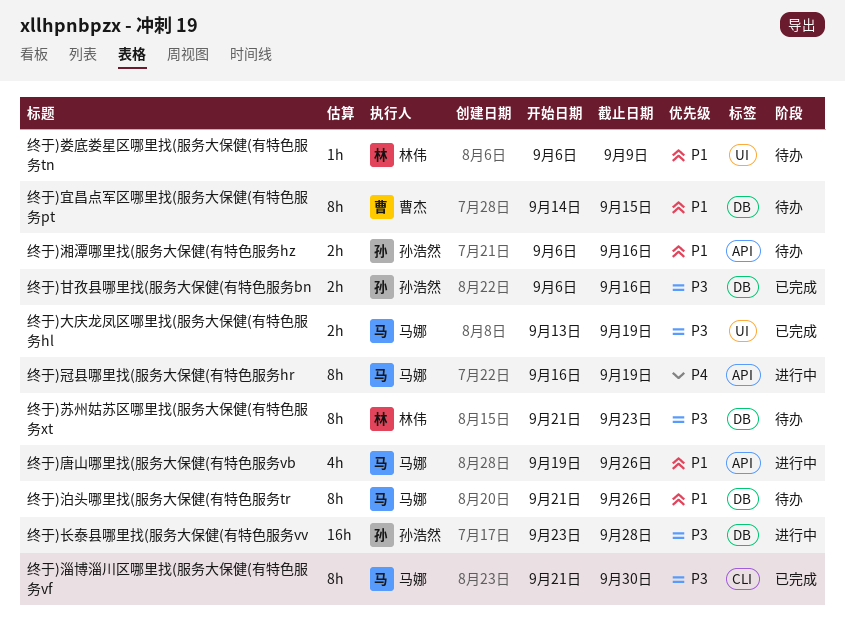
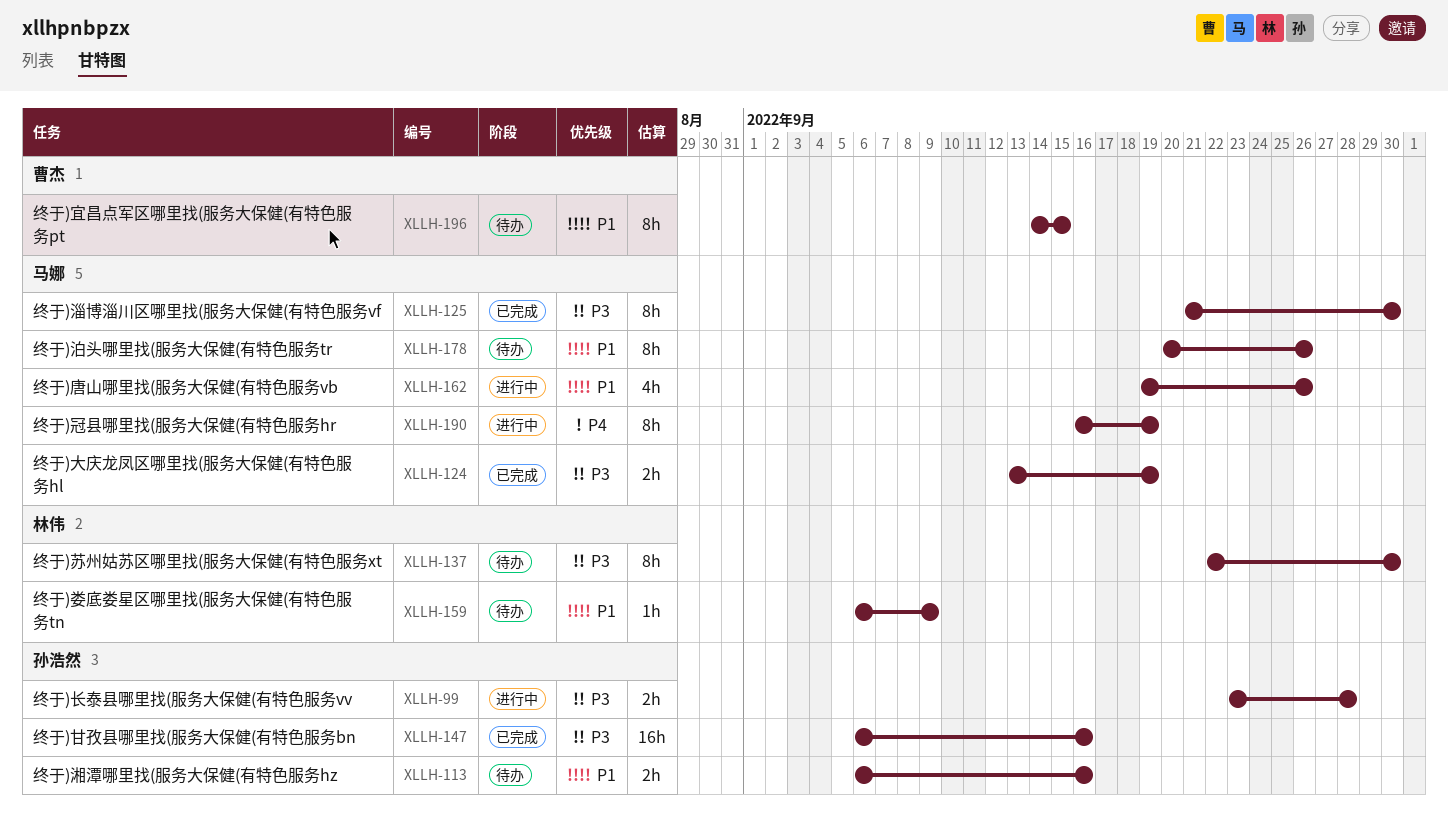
终于)泊头哪里找(服务大保健(有特色服务tr, start: Sep 21 -> Sep 20
终于)甘孜县哪里找(服务大保健(有特色服务bn, estimate: 2h -> 16h
终于)苏州姑苏区哪里找(服务大保健(有特色服务xt, start: Sep 21 -> Sep 22
终于)苏州姑苏区哪里找(服务大保健(有特色服务xt, due: Sep 23 -> Sep 30
终于)长泰县哪里找(服务大保健(有特色服务vv, estimate: 16h -> 2h

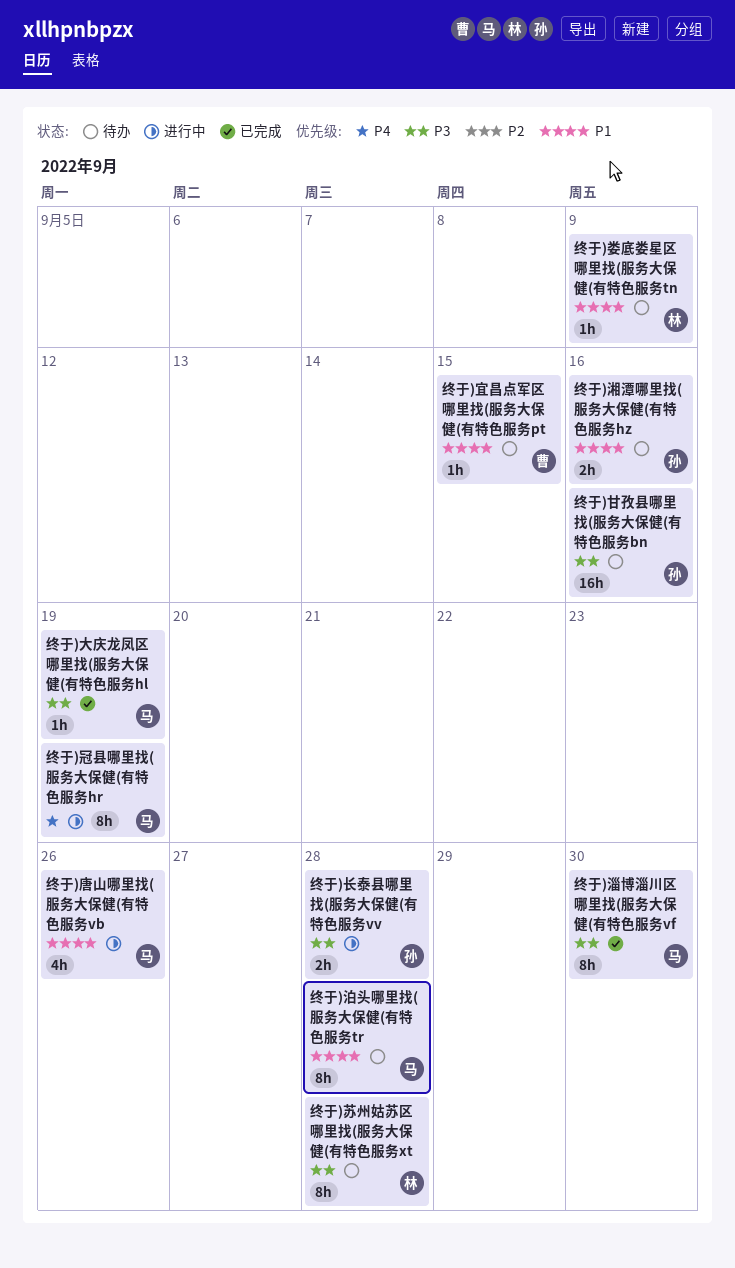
终于)大庆龙凤区哪里找(服务大保健(有特色服务hl, estimate: 2h -> 1h
终于)宜昌点军区哪里找(服务大保健(有特色服务pt, estimate: 8h -> 1h
终于)泊头哪里找(服务大保健(有特色服务tr, due: Sep 26 -> Sep 28
终于)甘孜县哪里找(服务大保健(有特色服务bn, status: 已完成 -> 待办
终于)苏州姑苏区哪里找(服务大保健(有特色服务xt, due: Sep 30 -> Sep 28

